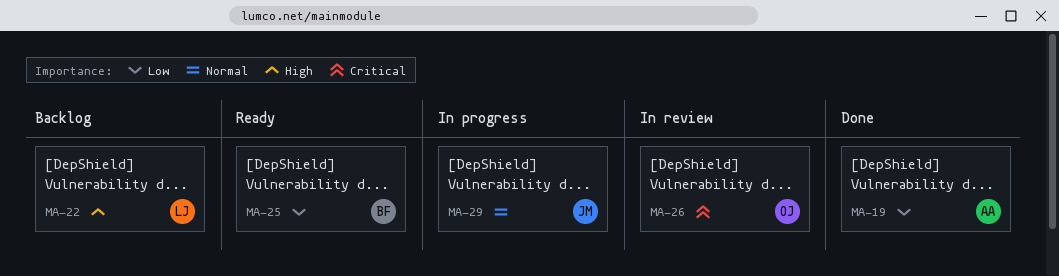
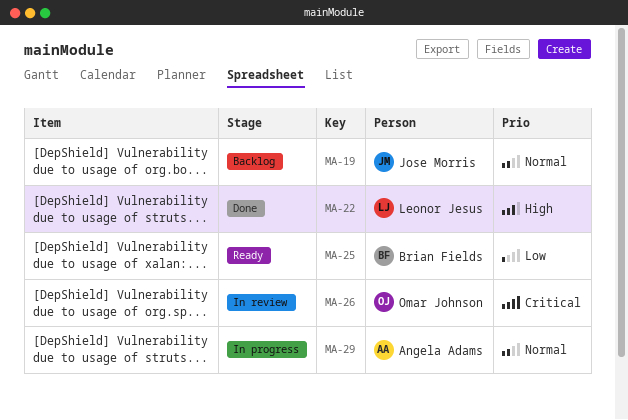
MA-19, status: Done -> Backlog
MA-19, owner: Angela Adams -> Jose Morris
MA-19, priority: Low -> Normal
MA-22, status: Backlog -> Done
MA-29, owner: Jose Morris -> Angela Adams

